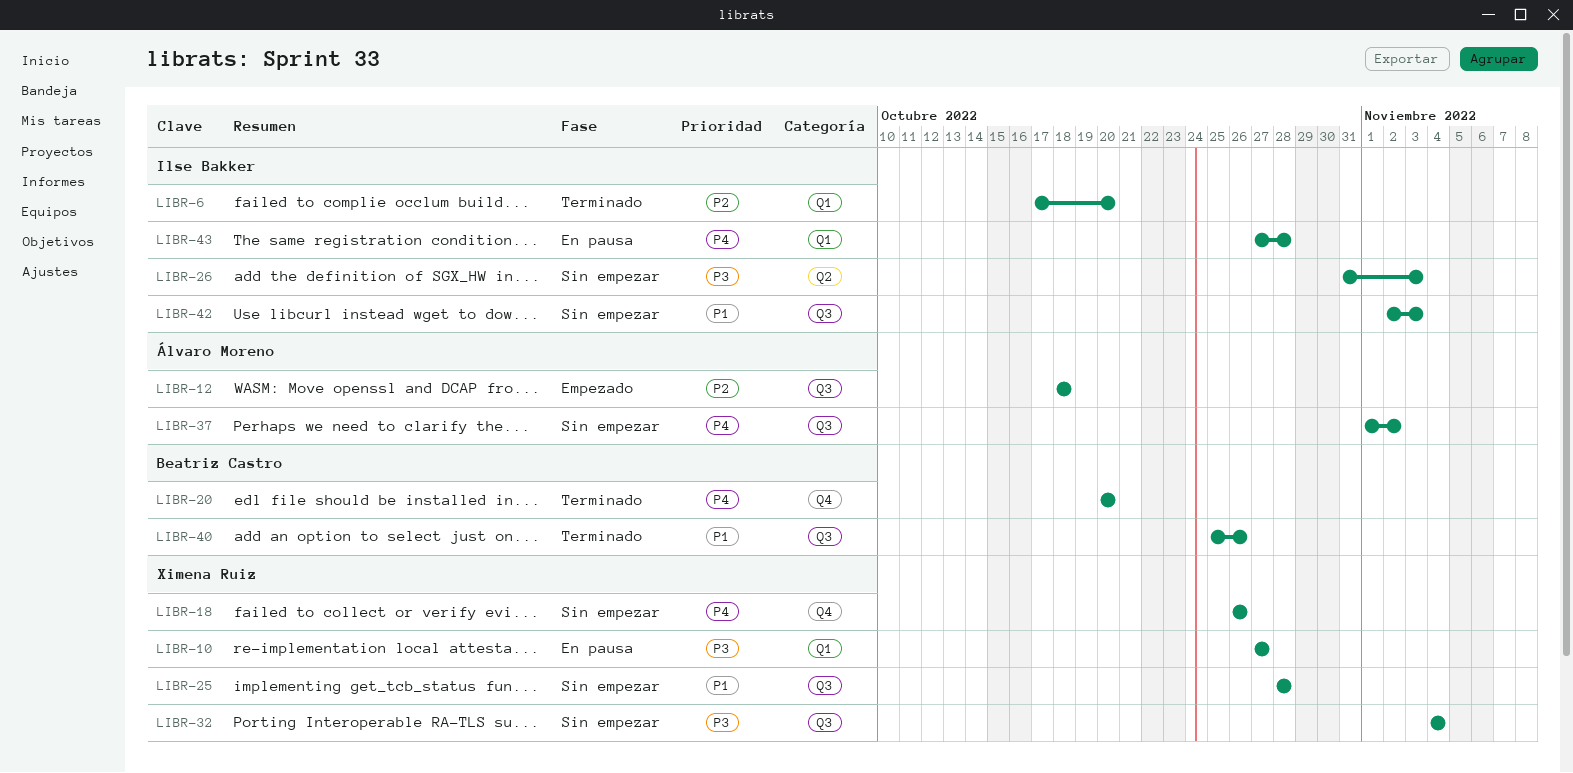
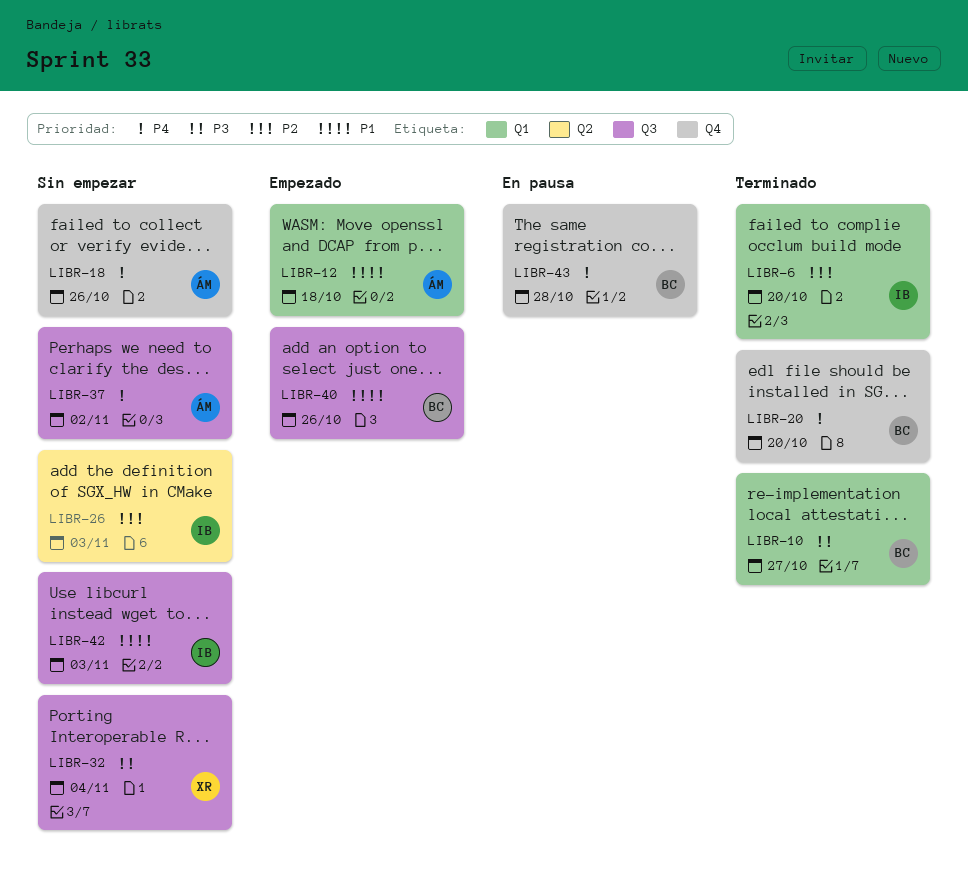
LIBR-10, status: En pausa -> Terminado
LIBR-10, owner: Ximena Ruiz -> Beatriz Castro
LIBR-12, priority: P2 -> P1
LIBR-12, label: Q3 -> Q1
LIBR-18, owner: Ximena Ruiz -> Álvaro Moreno
LIBR-25: present -> none
LIBR-26, priority: P3 -> P2
LIBR-40, status: Terminado -> Empezado
LIBR-43, owner: Ilse Bakker -> Beatriz Castro
LIBR-43, label: Q1 -> Q4

